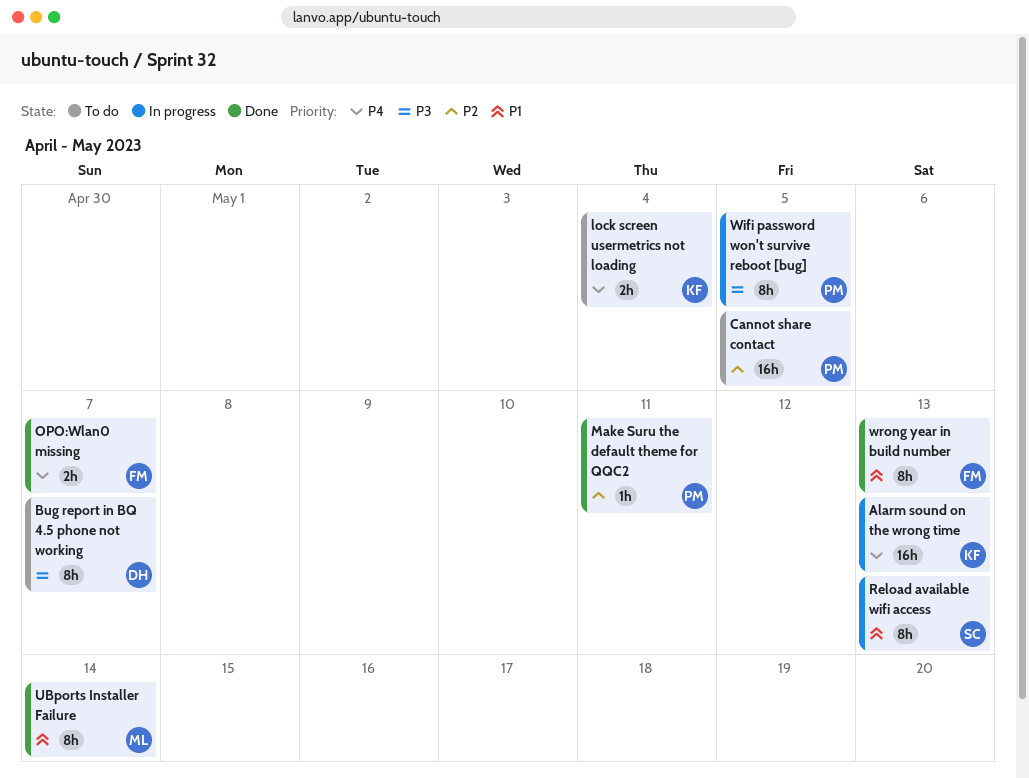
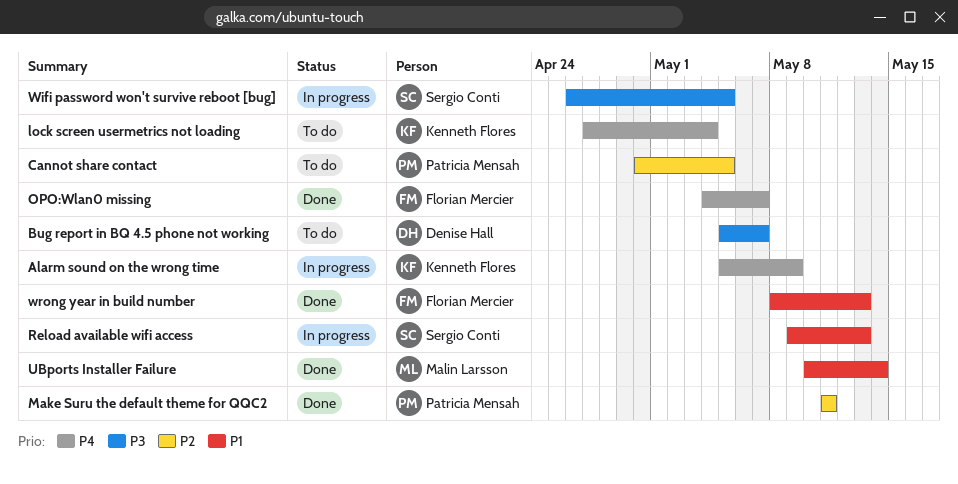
Alarm sound on the wrong time, due: May 13 -> May 9
Wifi password won't survive reboot [bug], owner: Patricia Mensah -> Sergio Conti

